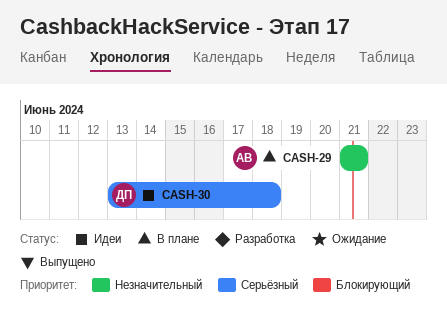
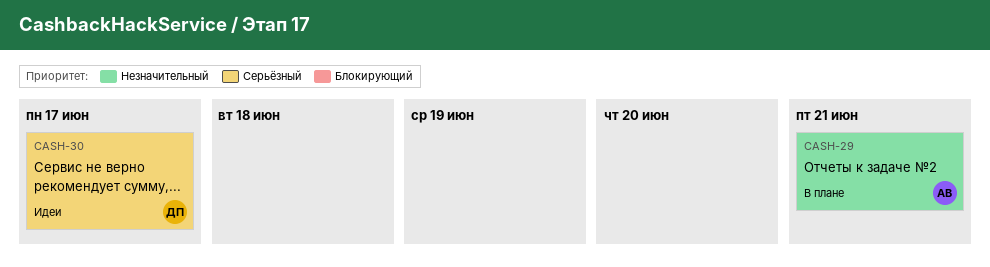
CASH-30, due: Jun 18 -> Jun 17

